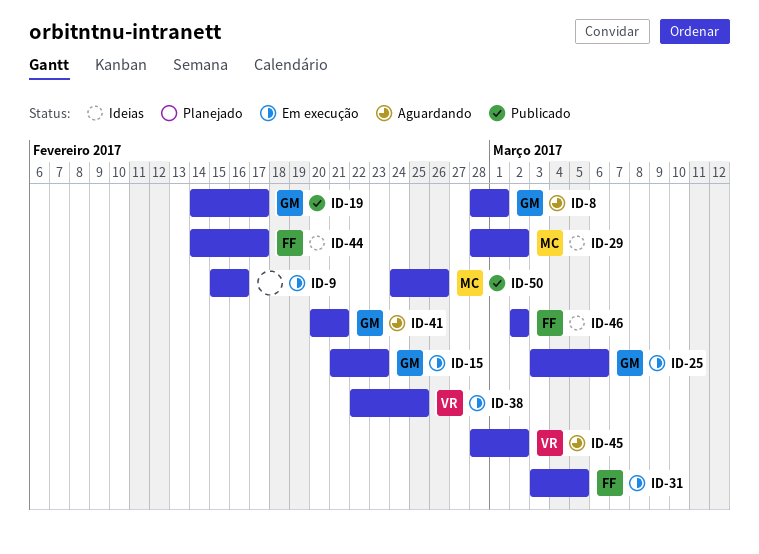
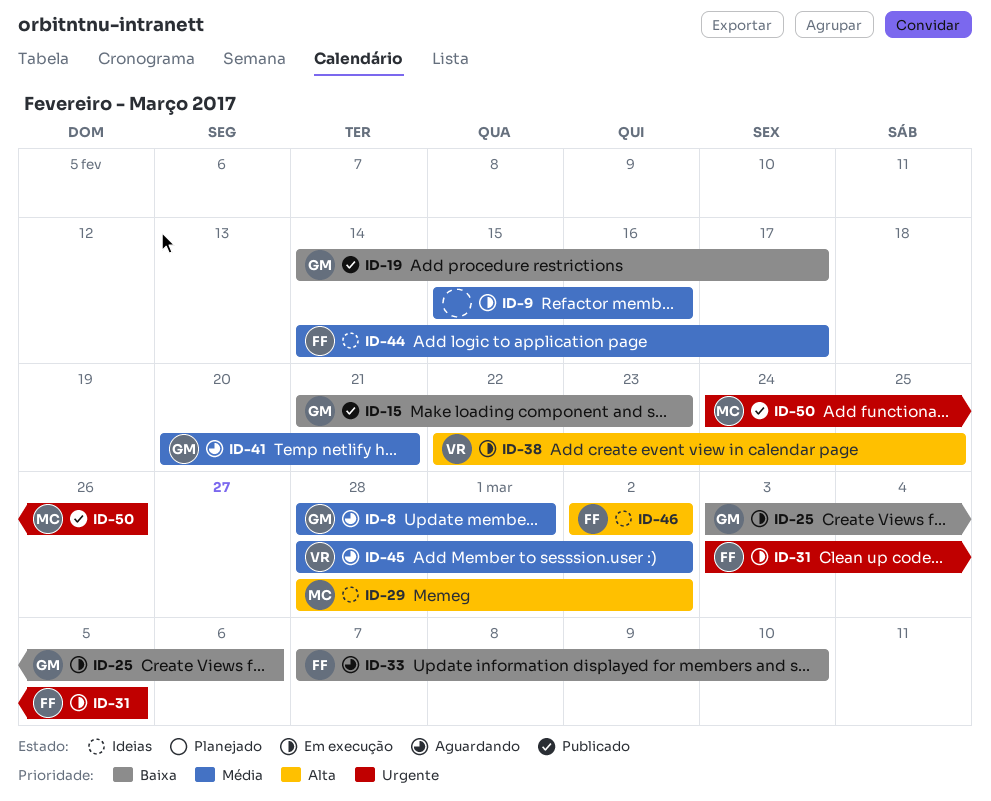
ID-15, status: Em execução -> Publicado
ID-33: none -> present

